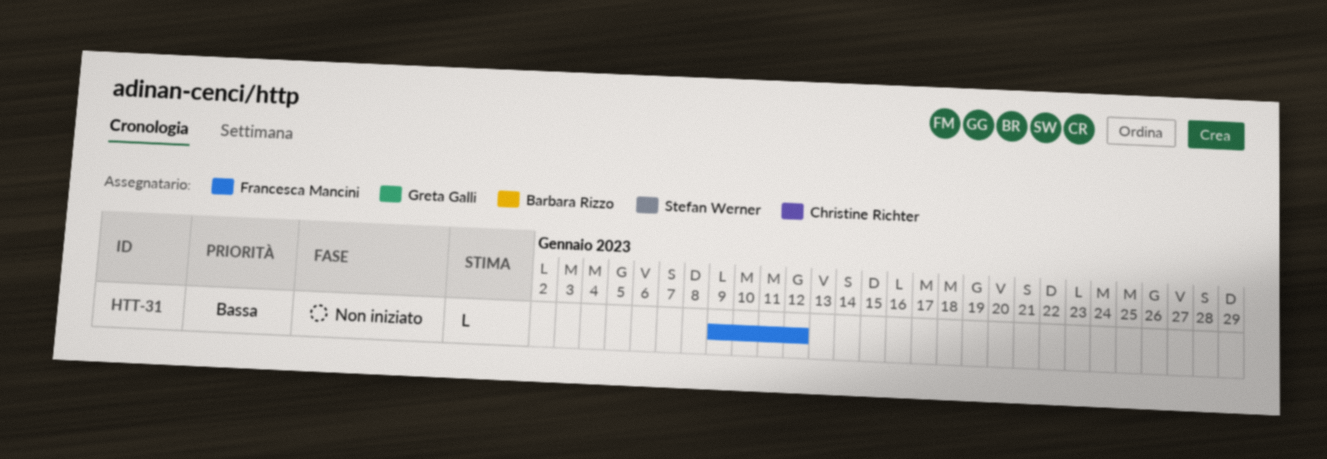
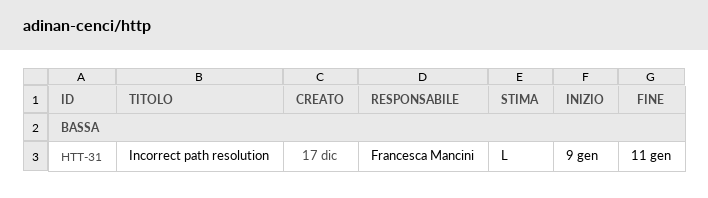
HTT-31, due: Jan 12 -> Jan 11

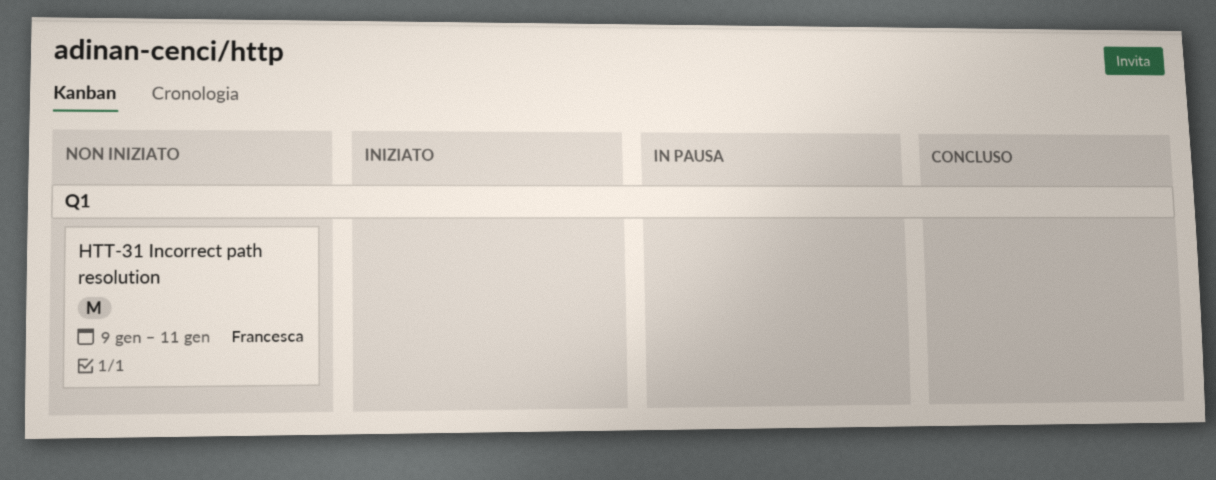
HTT-31, estimate: L -> M

